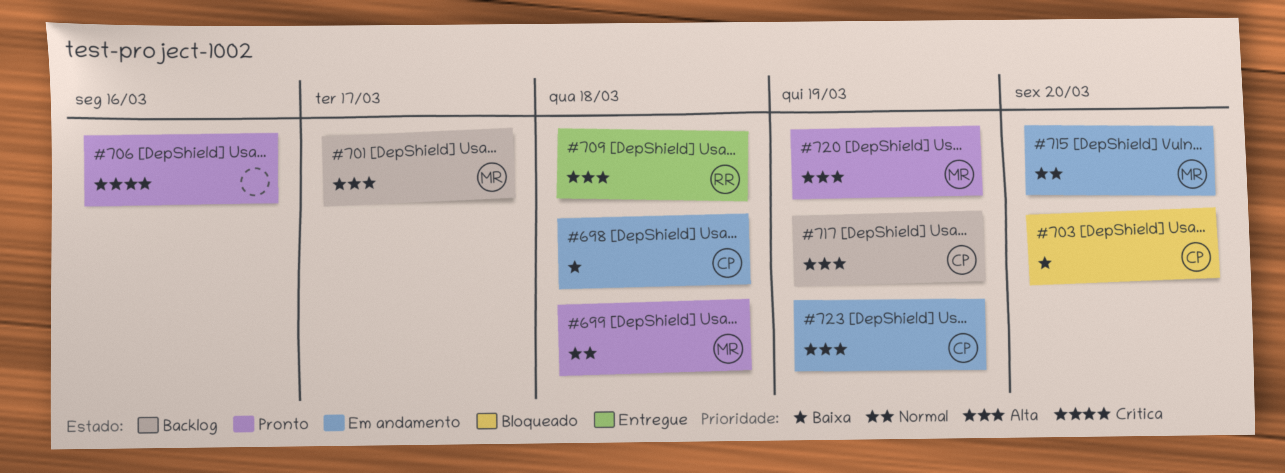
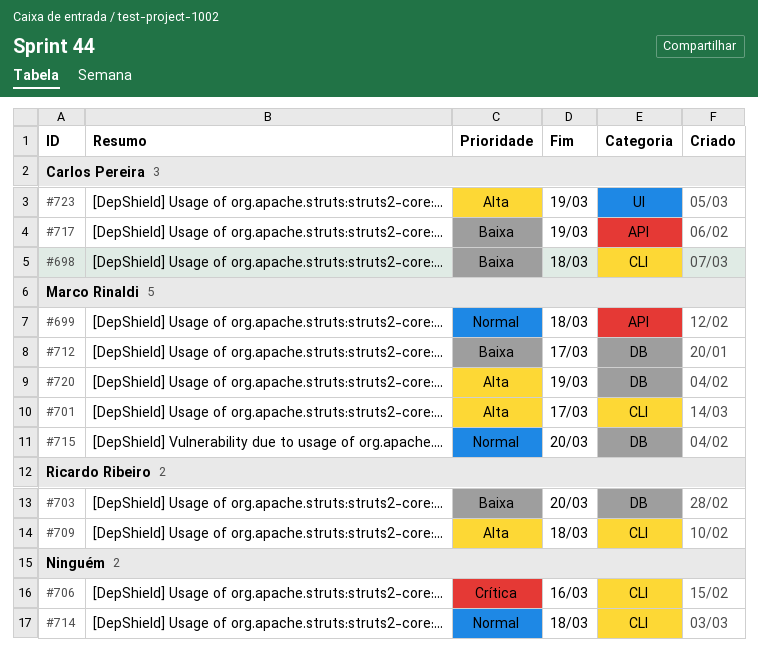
#703, owner: Carlos Pereira -> Ricardo Ribeiro
#712: none -> present
#714: none -> present
#717, priority: Alta -> Baixa

